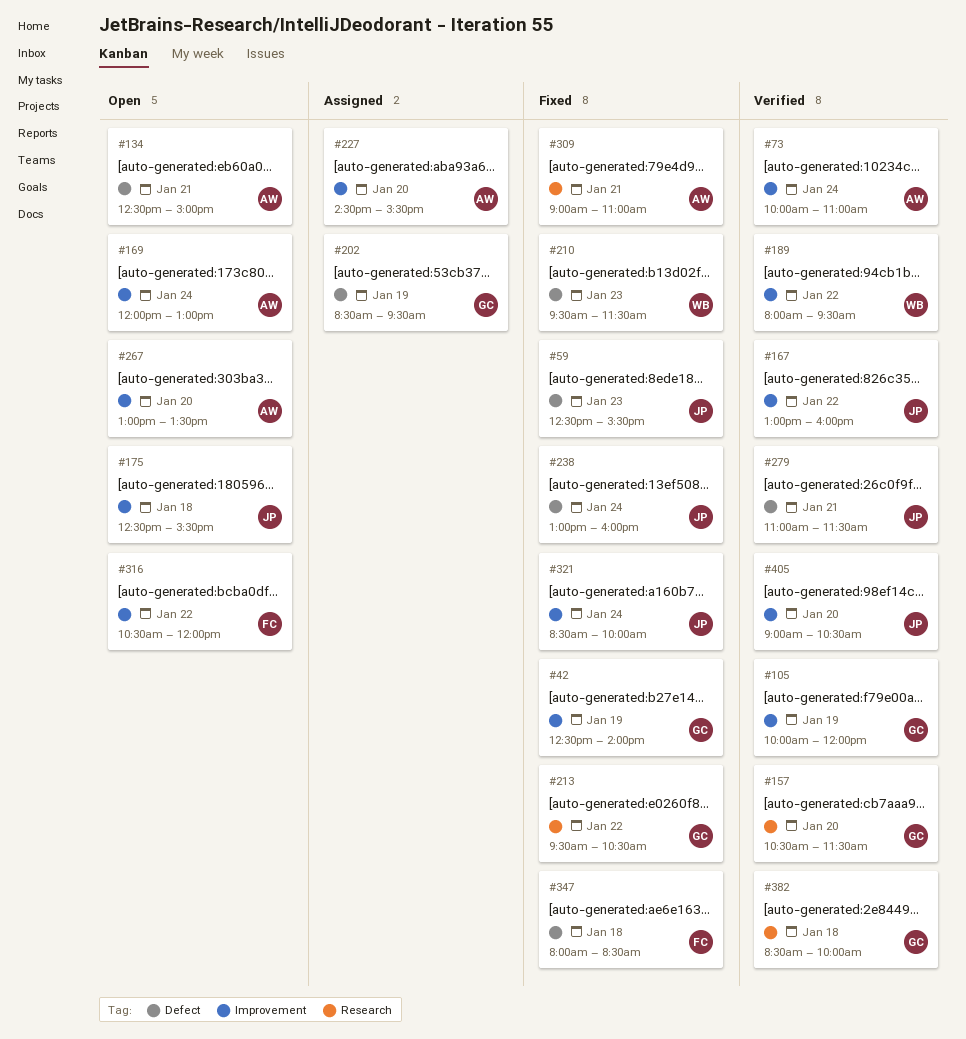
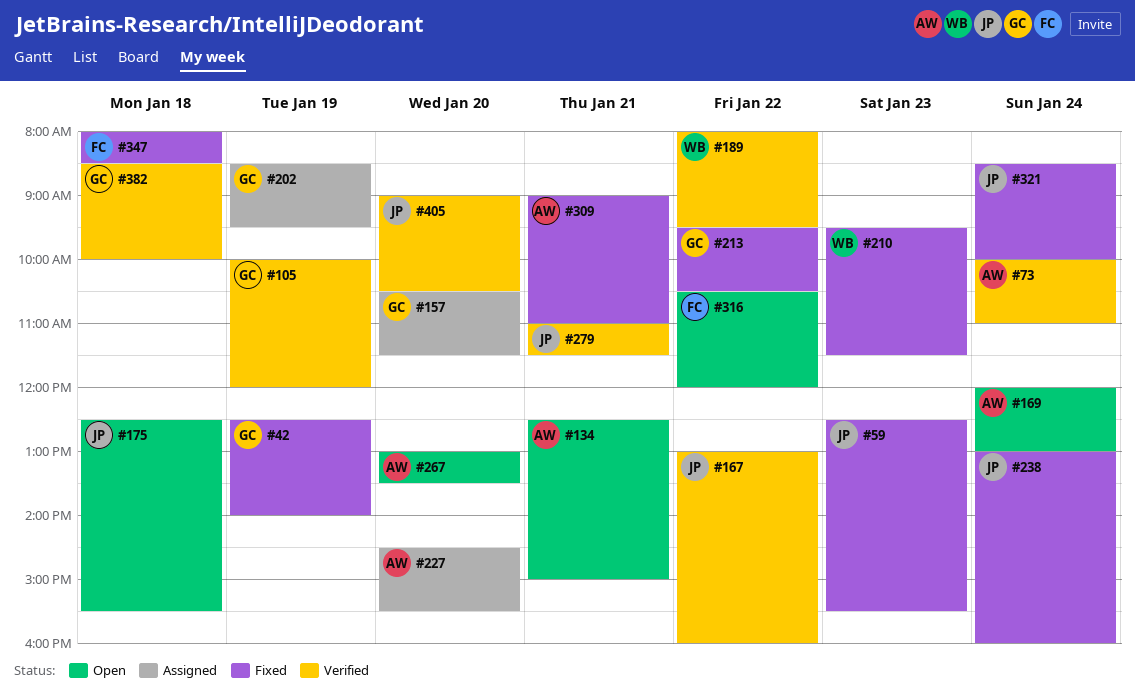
#157, status: Verified -> Assigned

